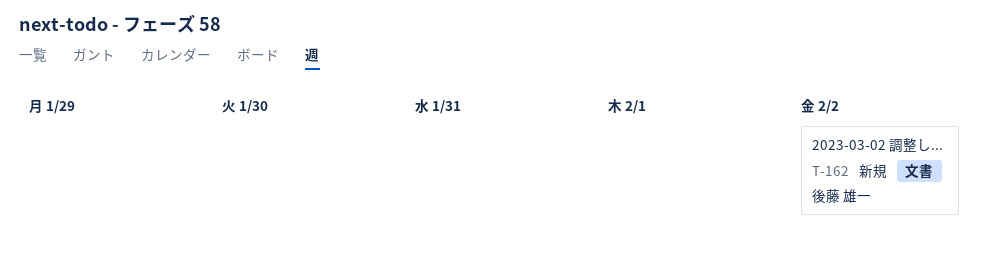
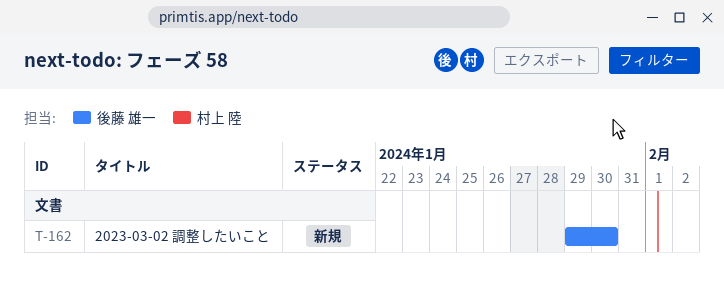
T-162, due: Feb 2 -> Jan 30

